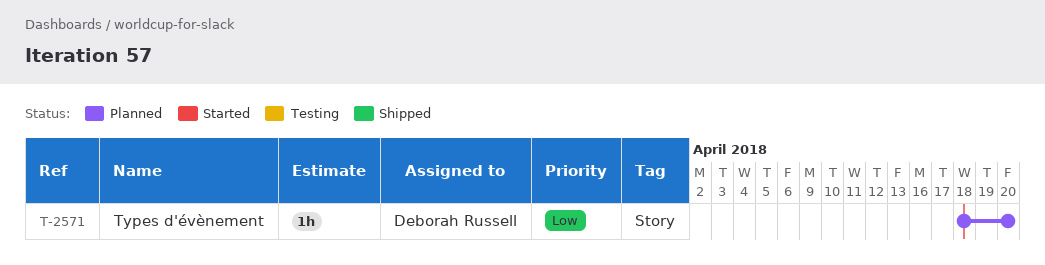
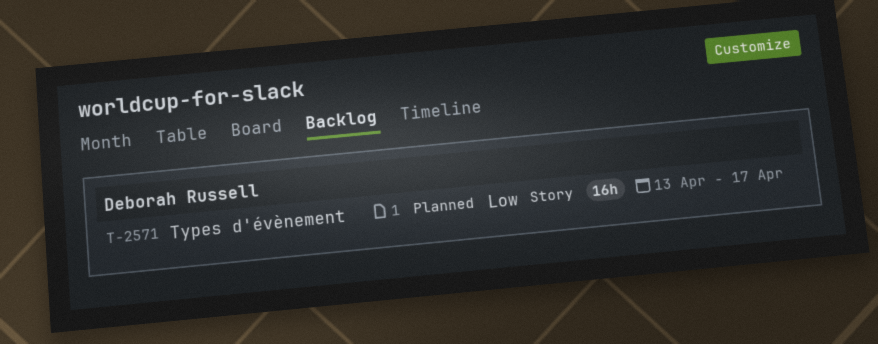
T-2571, estimate: 1h -> 16h
T-2571, start: Apr 18 -> Apr 13
T-2571, due: Apr 20 -> Apr 17

